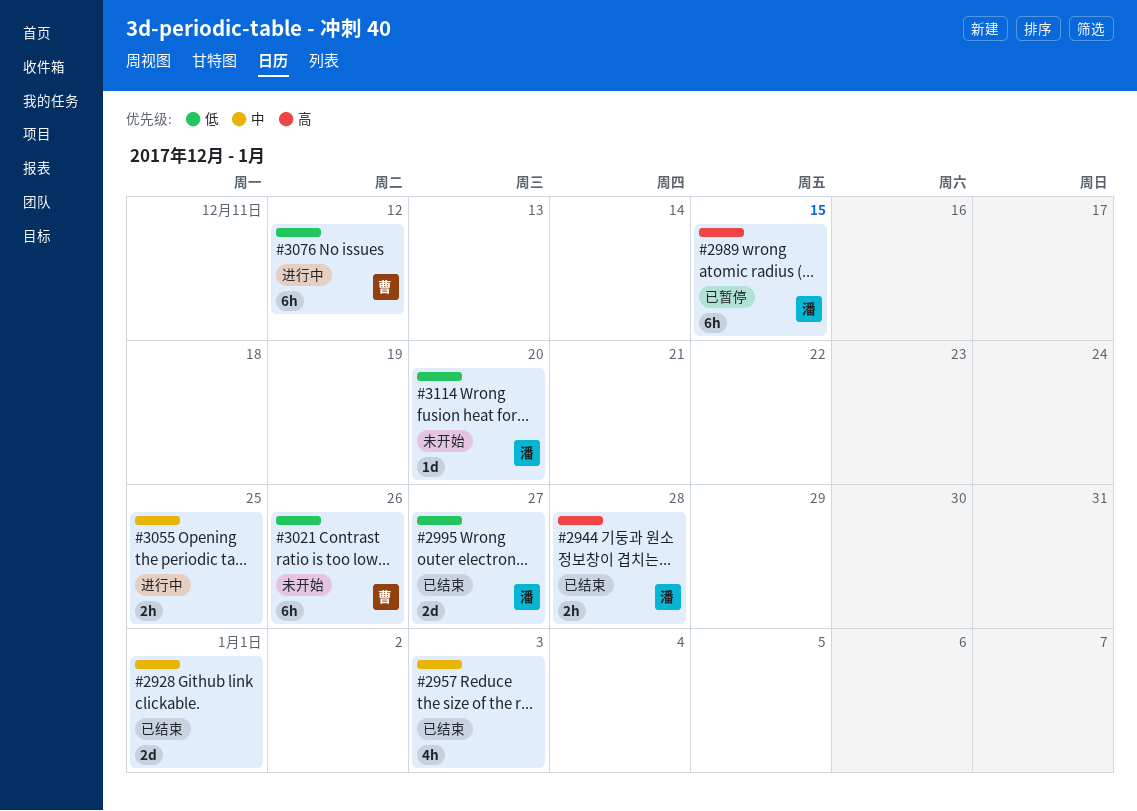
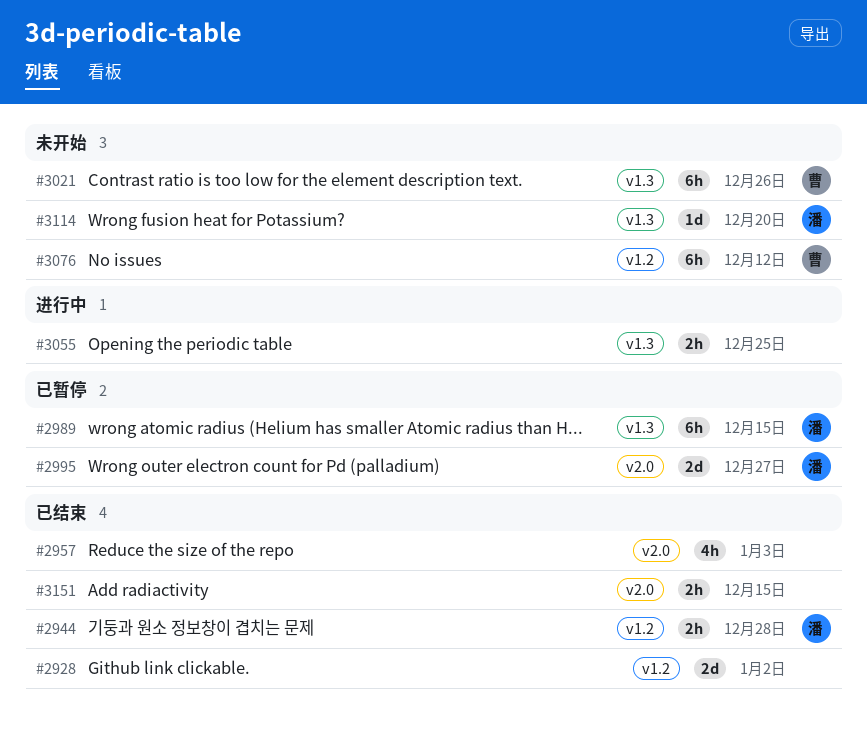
#2928, due: Jan 1 -> Jan 2
#2995, status: 已结束 -> 已暂停
#3076, status: 进行中 -> 未开始
#3151: none -> present

